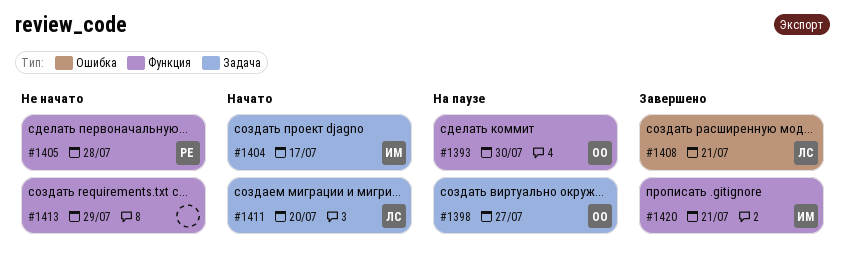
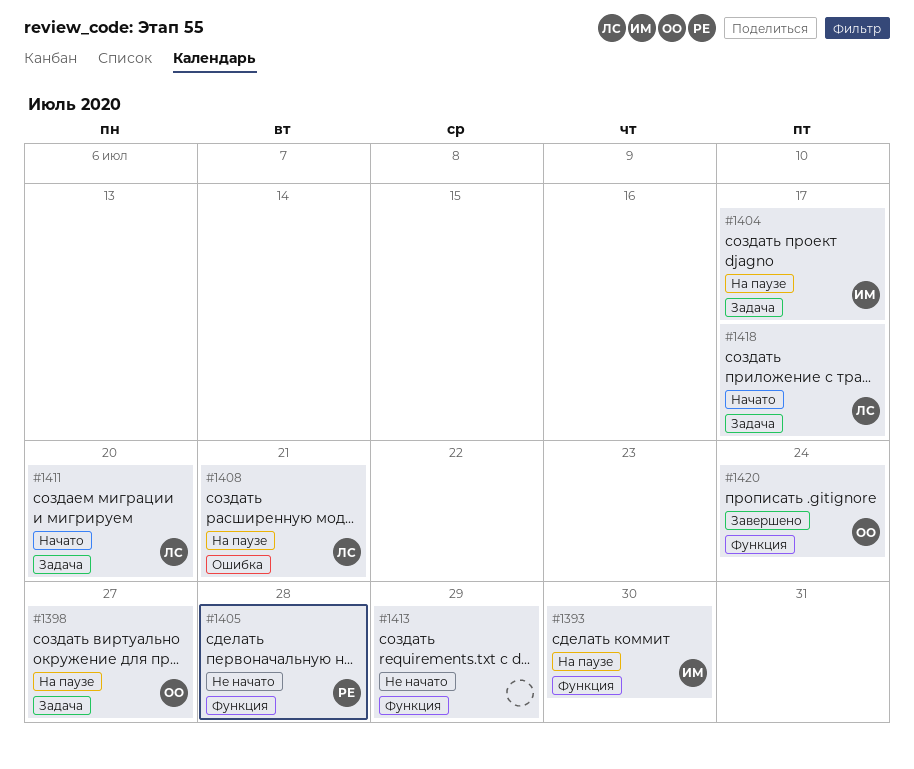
#1393, owner: ОО -> ИМ
#1404, status: Начато -> На паузе
#1408, status: Завершено -> На паузе
#1418: none -> present
#1420, owner: ИМ -> ОО
#1420, due: Jul 21 -> Jul 24

